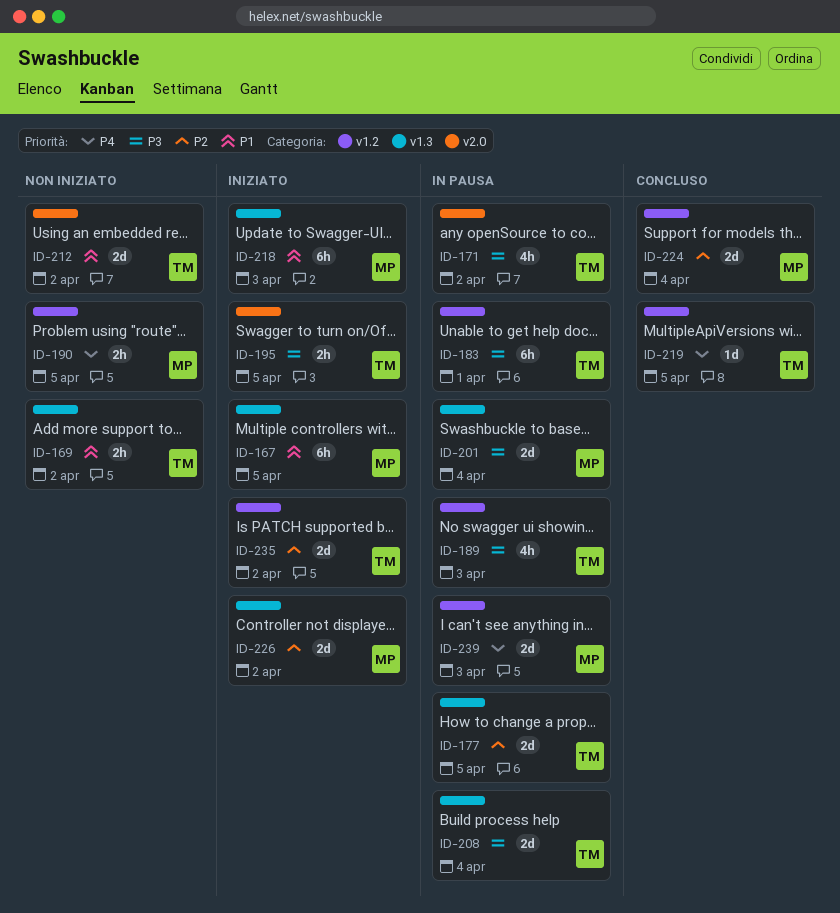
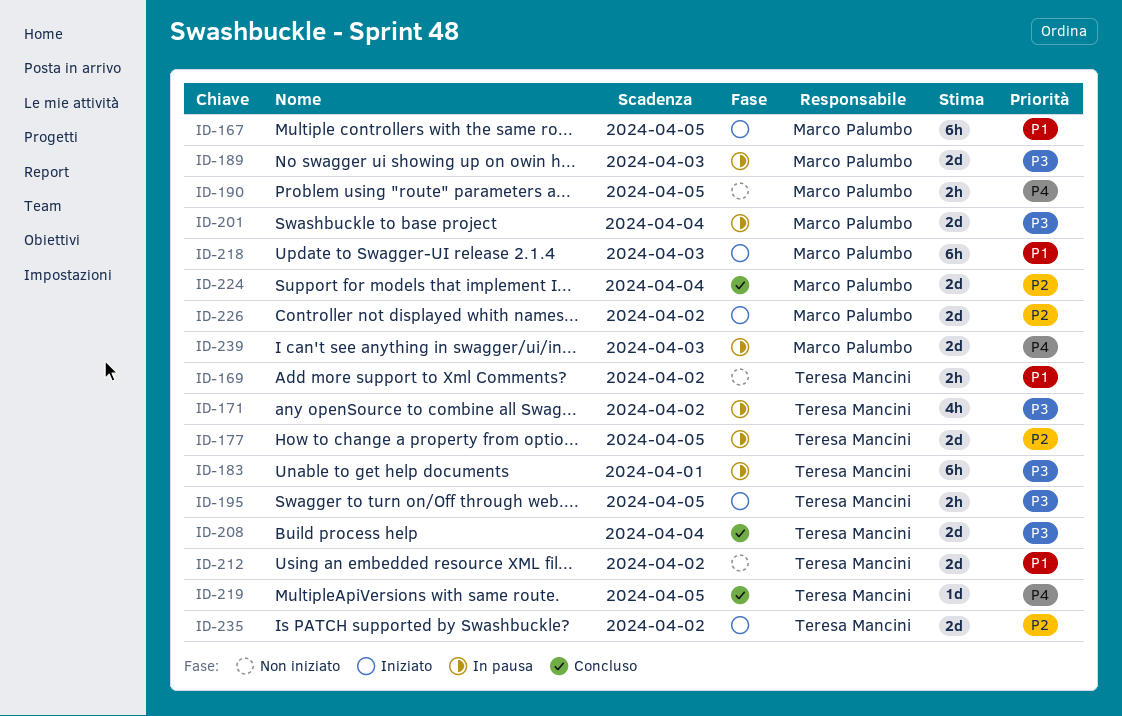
ID-189, owner: Teresa Mancini -> Marco Palumbo
ID-189, estimate: 4h -> 2d
ID-208, status: In pausa -> Concluso

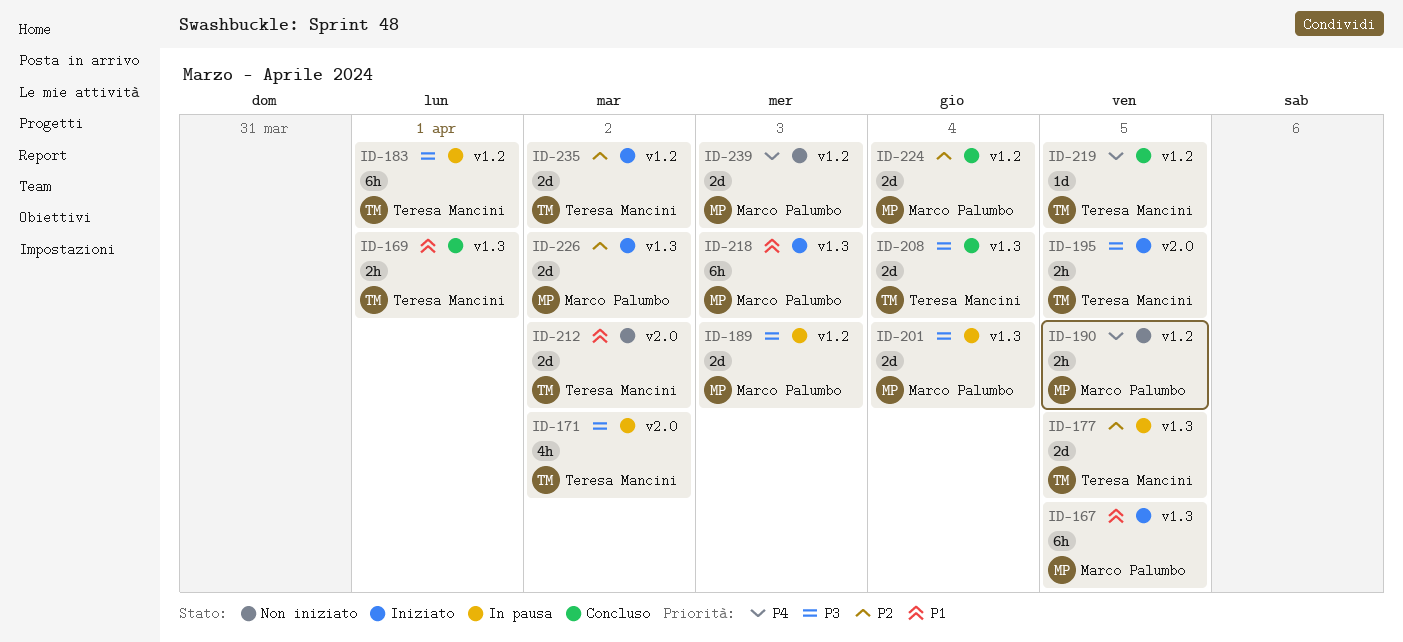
ID-169, status: Non iniziato -> Concluso
ID-169, due: Apr 2 -> Apr 1
ID-239, status: In pausa -> Non iniziato

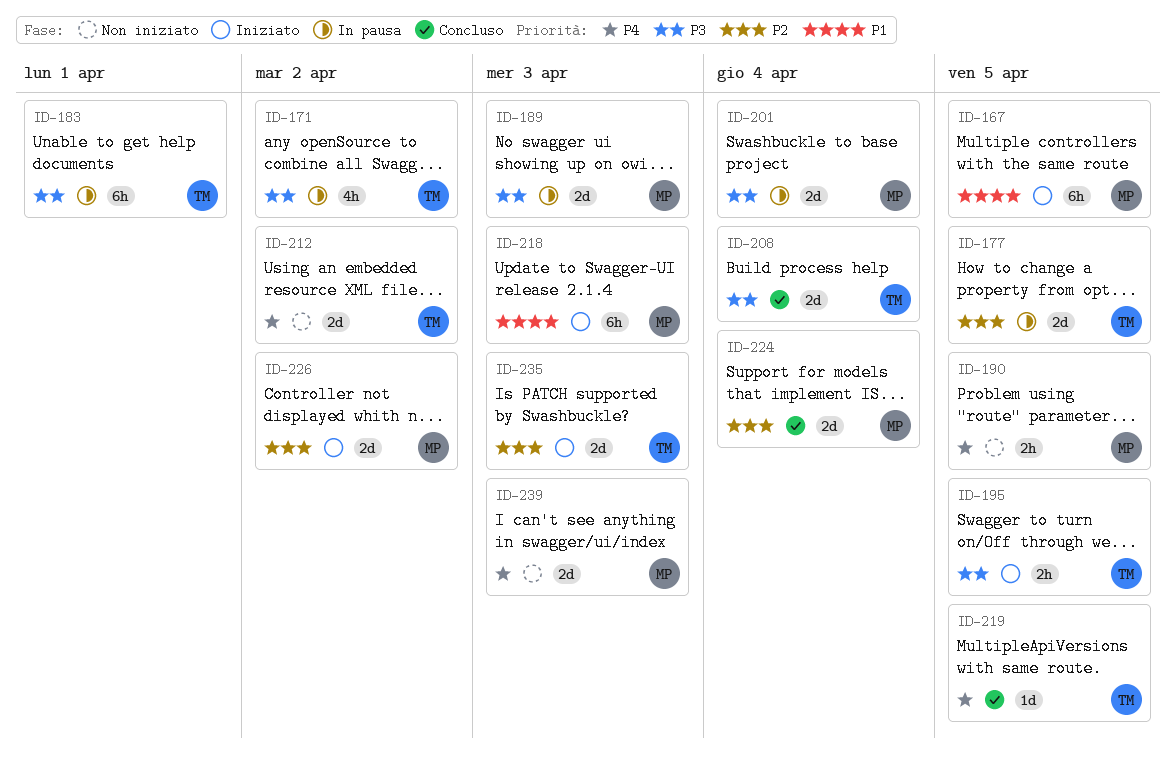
ID-169: present -> none
ID-212, priority: P1 -> P4
ID-235, due: Apr 2 -> Apr 3

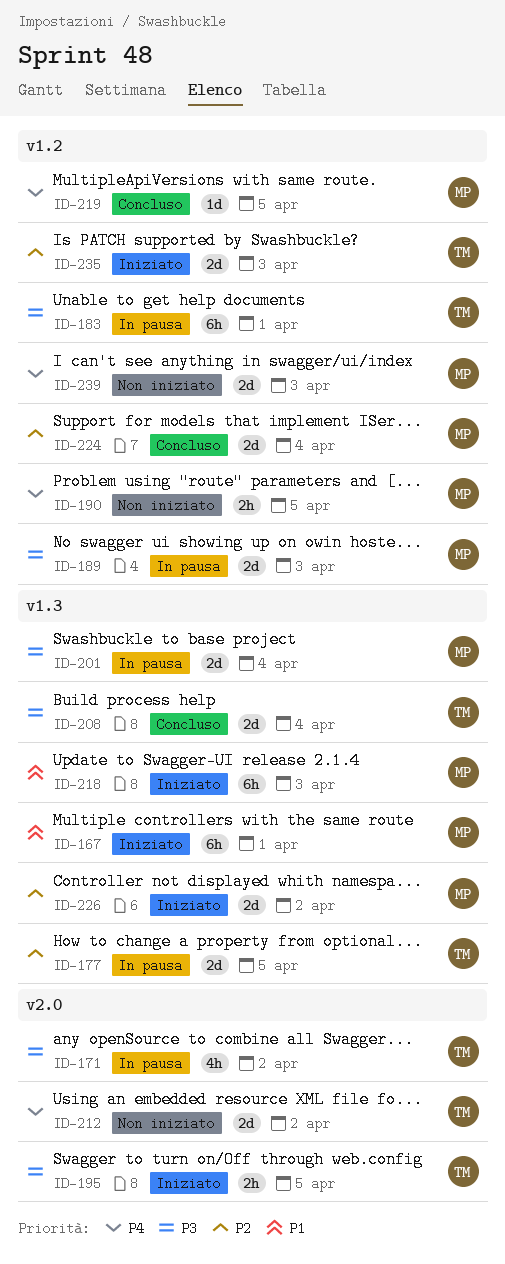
ID-167, due: Apr 5 -> Apr 1
ID-219, owner: TM -> MP

